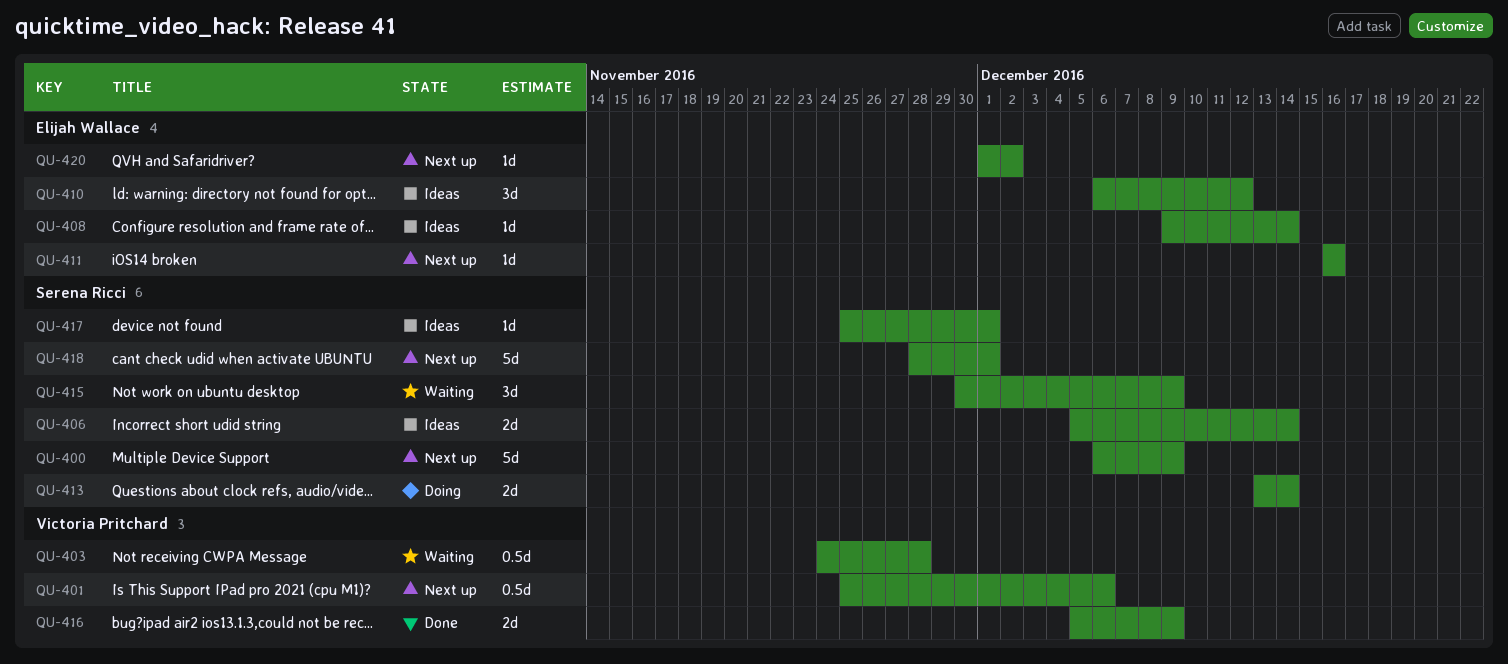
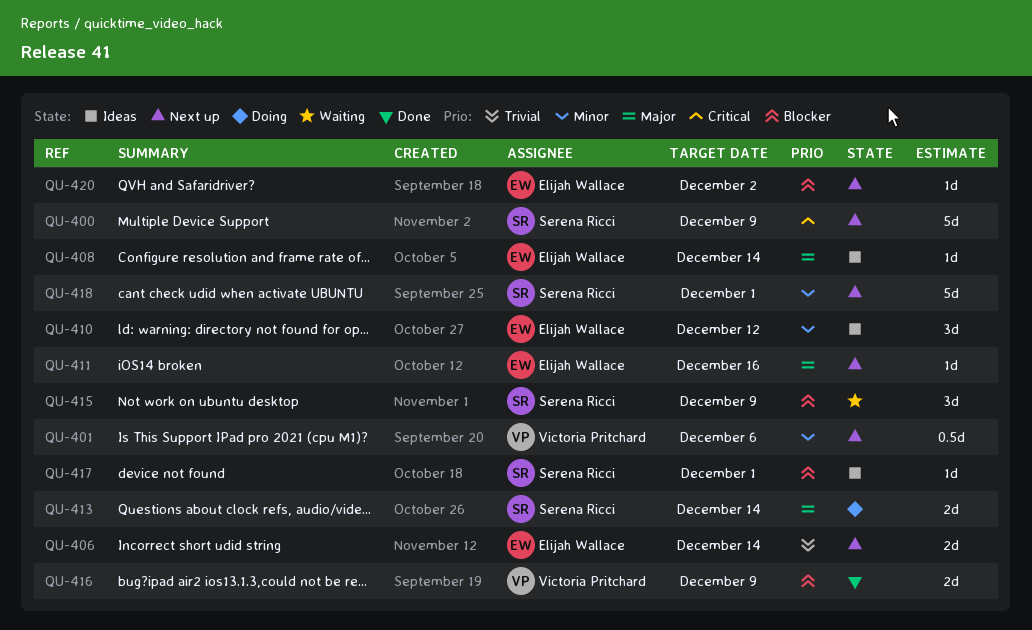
QU-403: present -> none
QU-406, status: Ideas -> Next up
QU-406, owner: Serena Ricci -> Elijah Wallace

